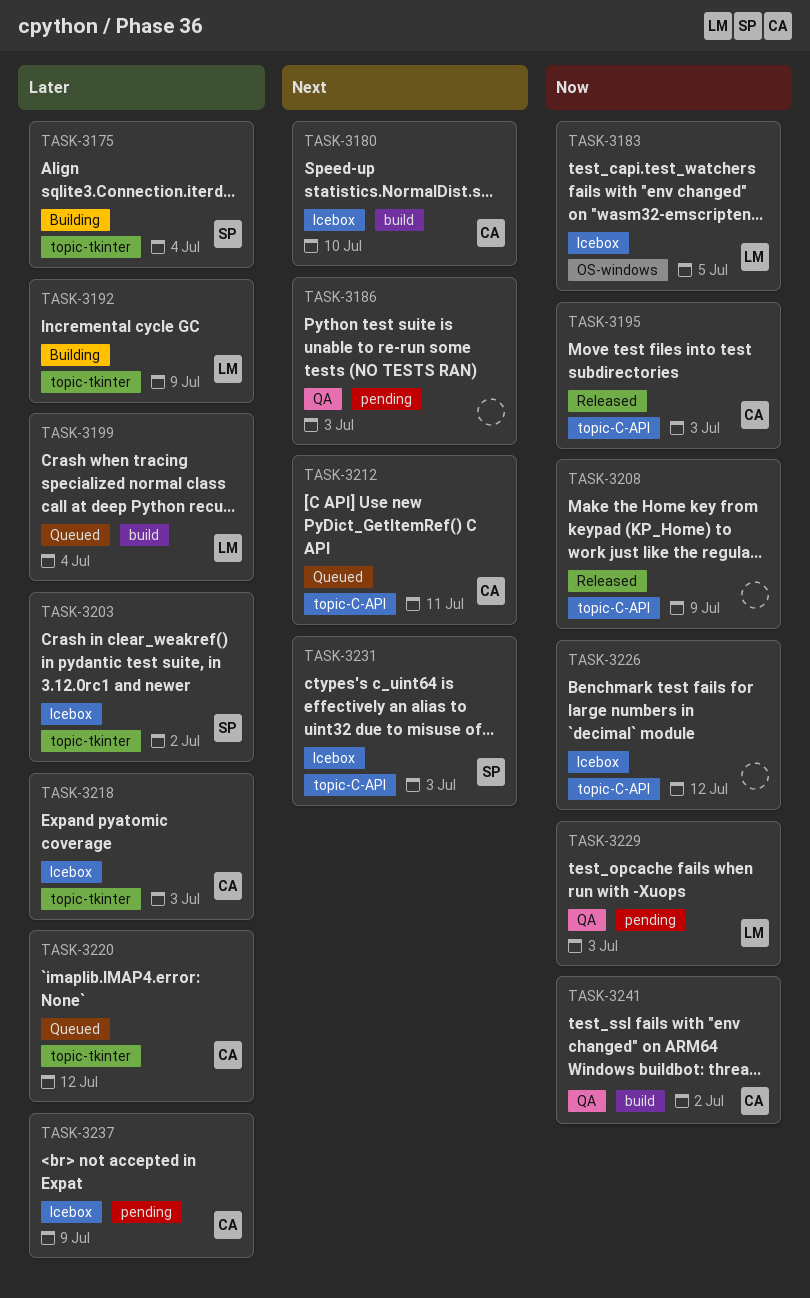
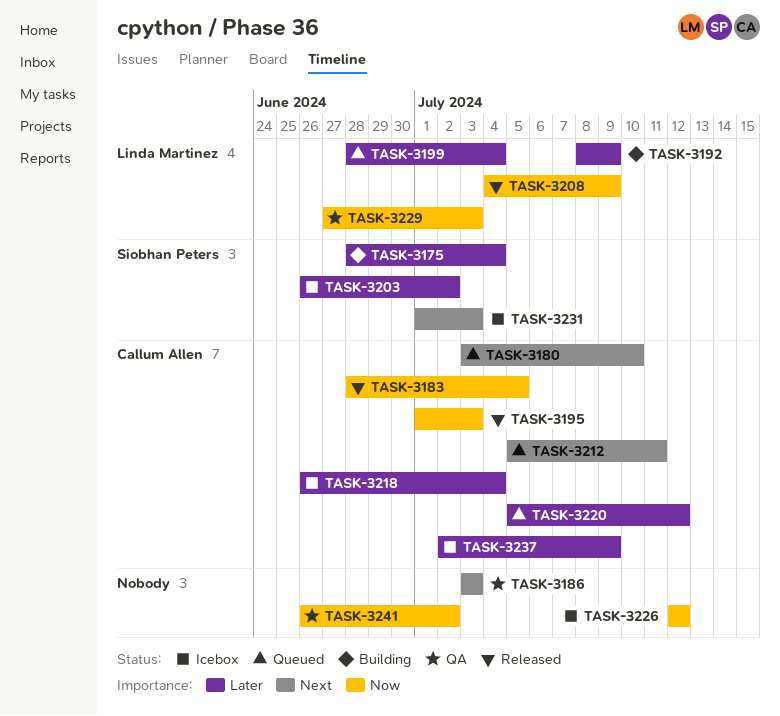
TASK-3180, status: Icebox -> Queued
TASK-3183, status: Icebox -> Released
TASK-3183, owner: Linda Martinez -> Callum Allen
TASK-3208, owner: none -> Linda Martinez
TASK-3218, due: Jul 3 -> Jul 4
TASK-3241, owner: Callum Allen -> none

